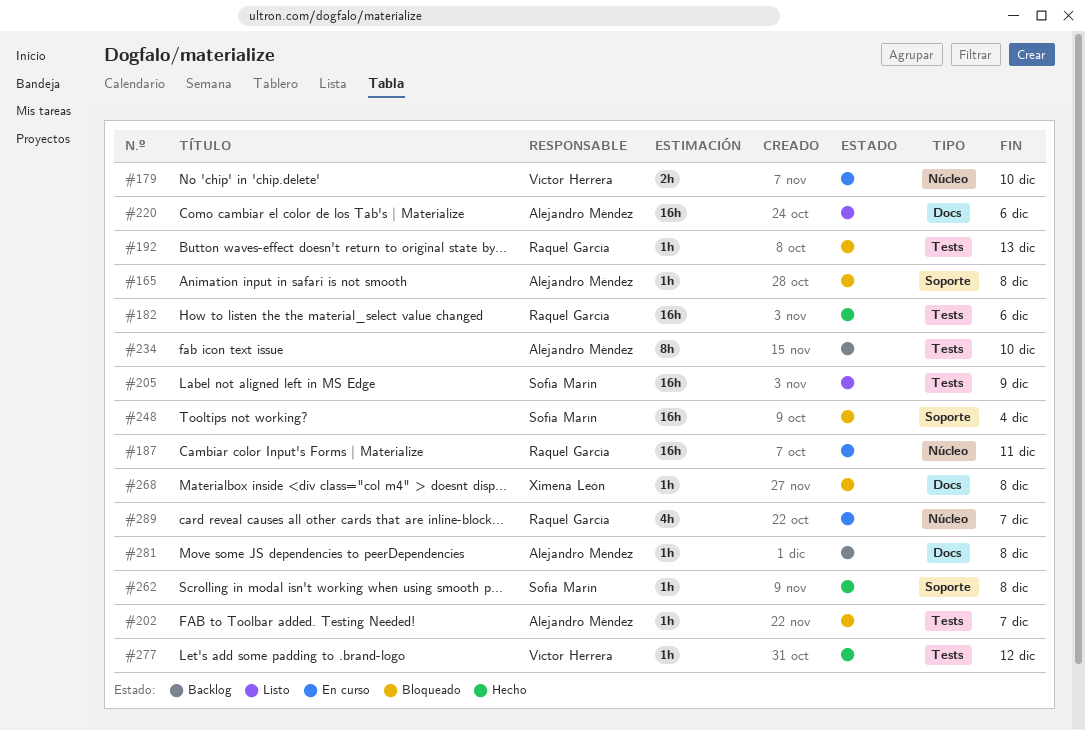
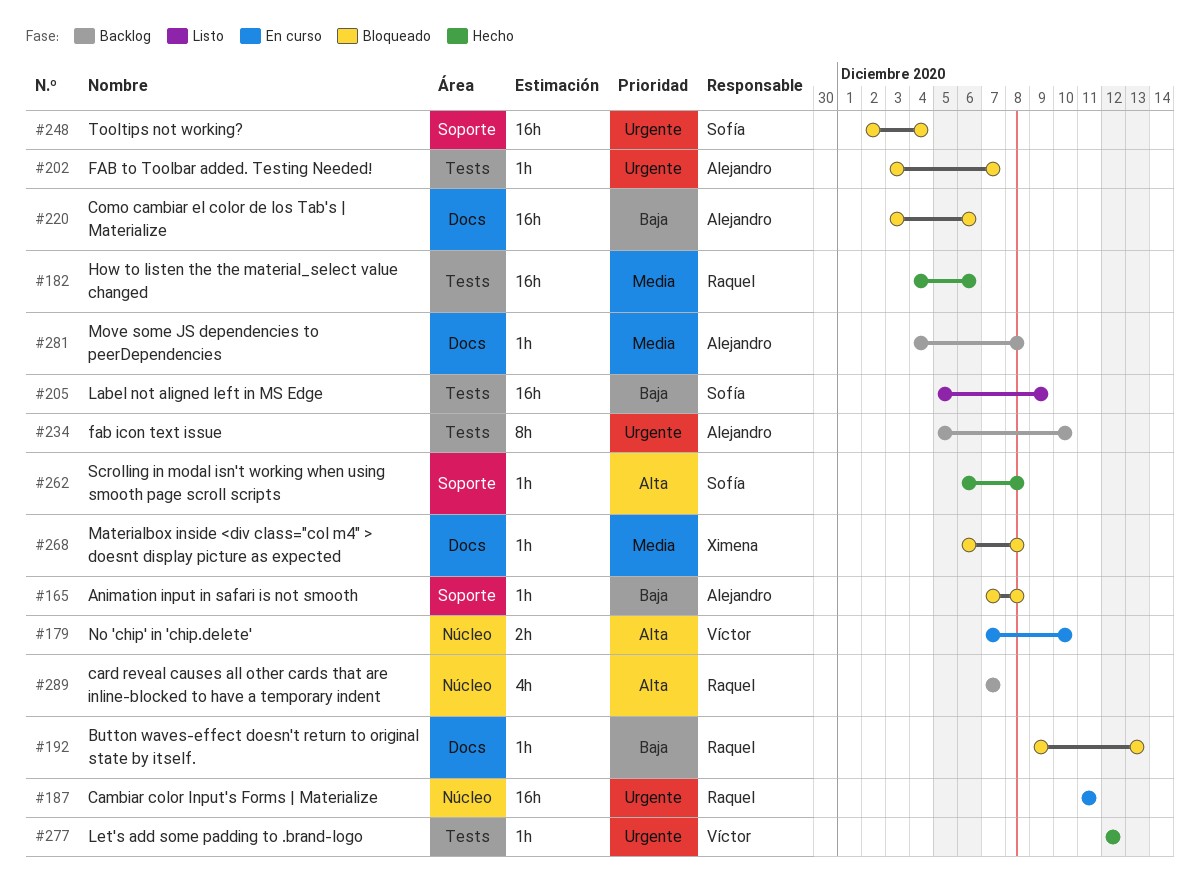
#192, label: Tests -> Docs
#220, status: Listo -> Bloqueado
#289, status: En curso -> Backlog

